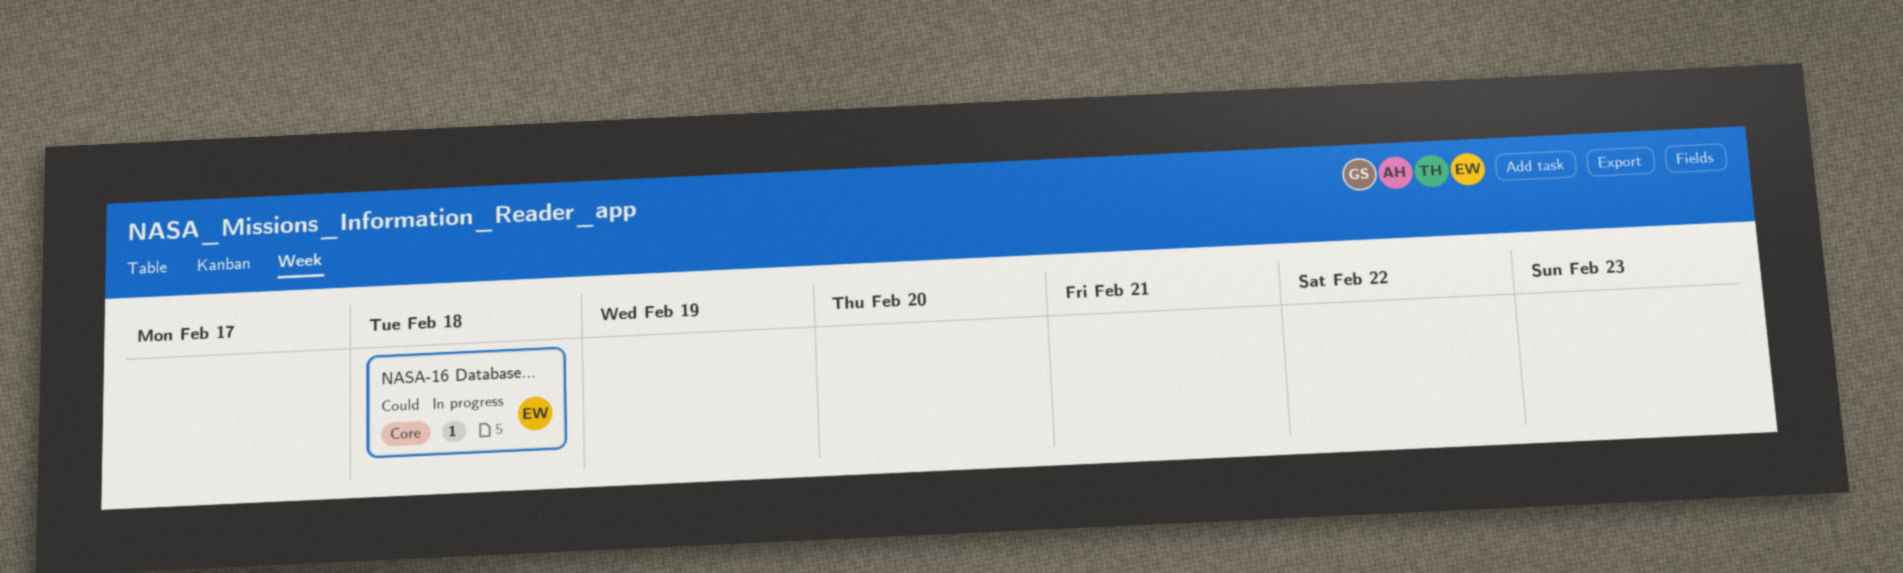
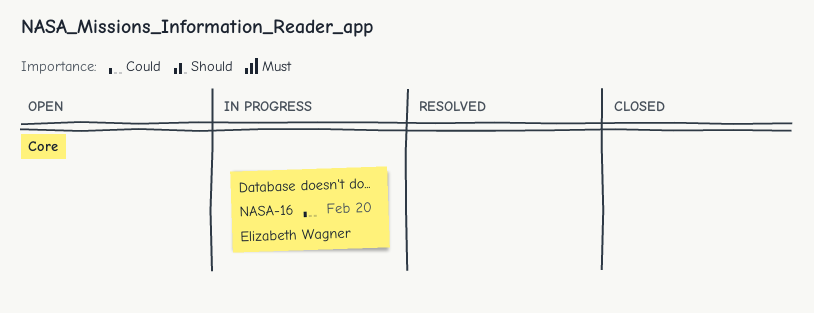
NASA-16, due: Feb 18 -> Feb 20

